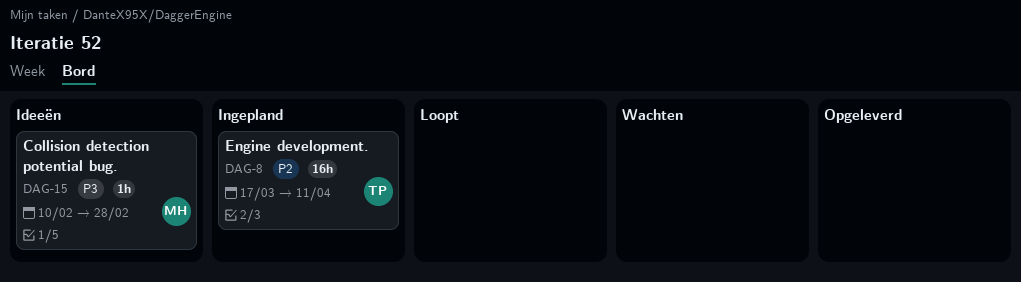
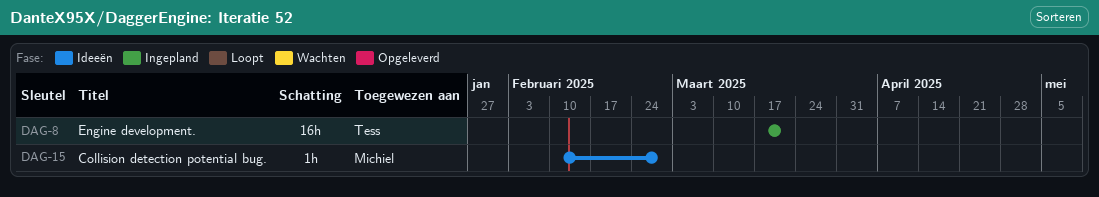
DAG-8, due: Apr 11 -> Mar 21

